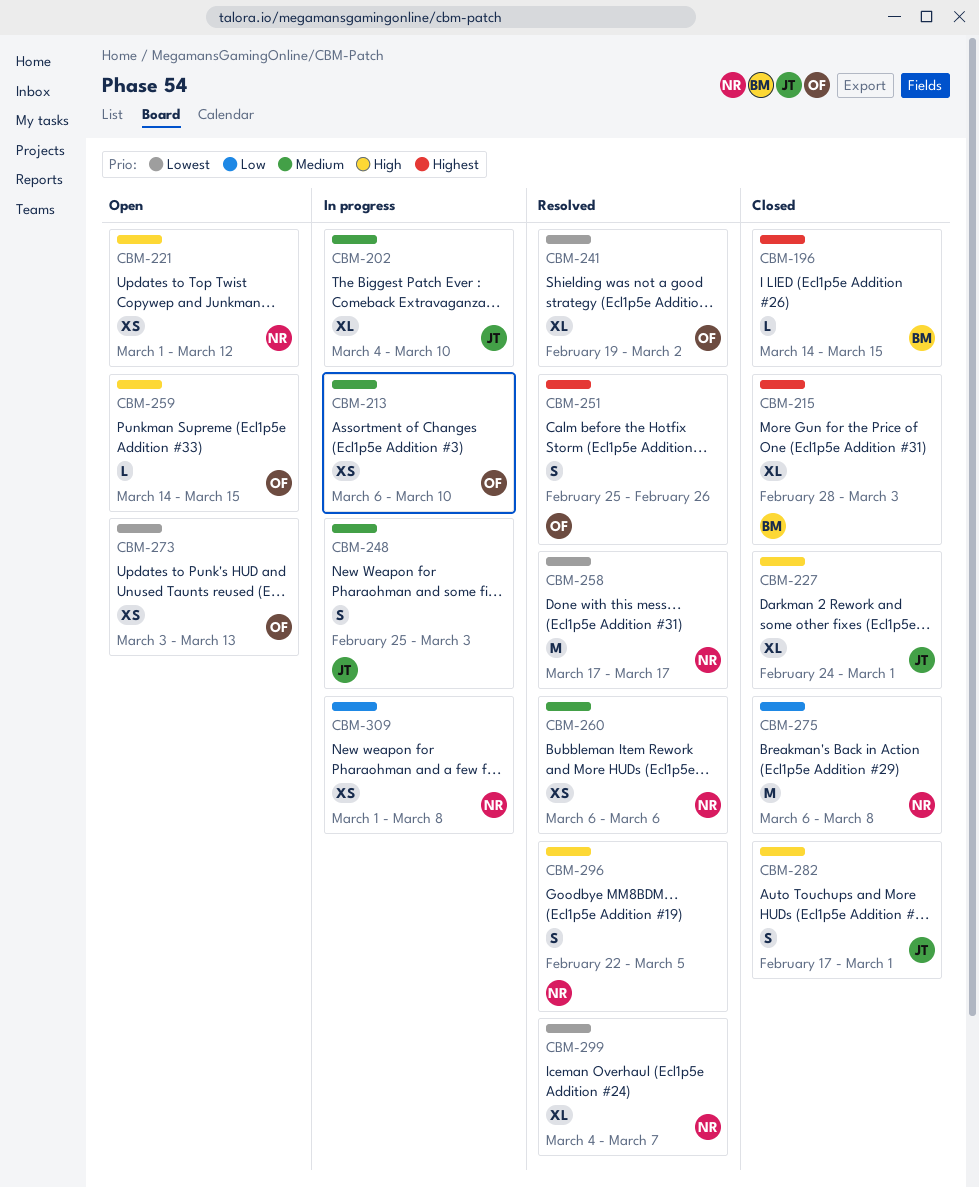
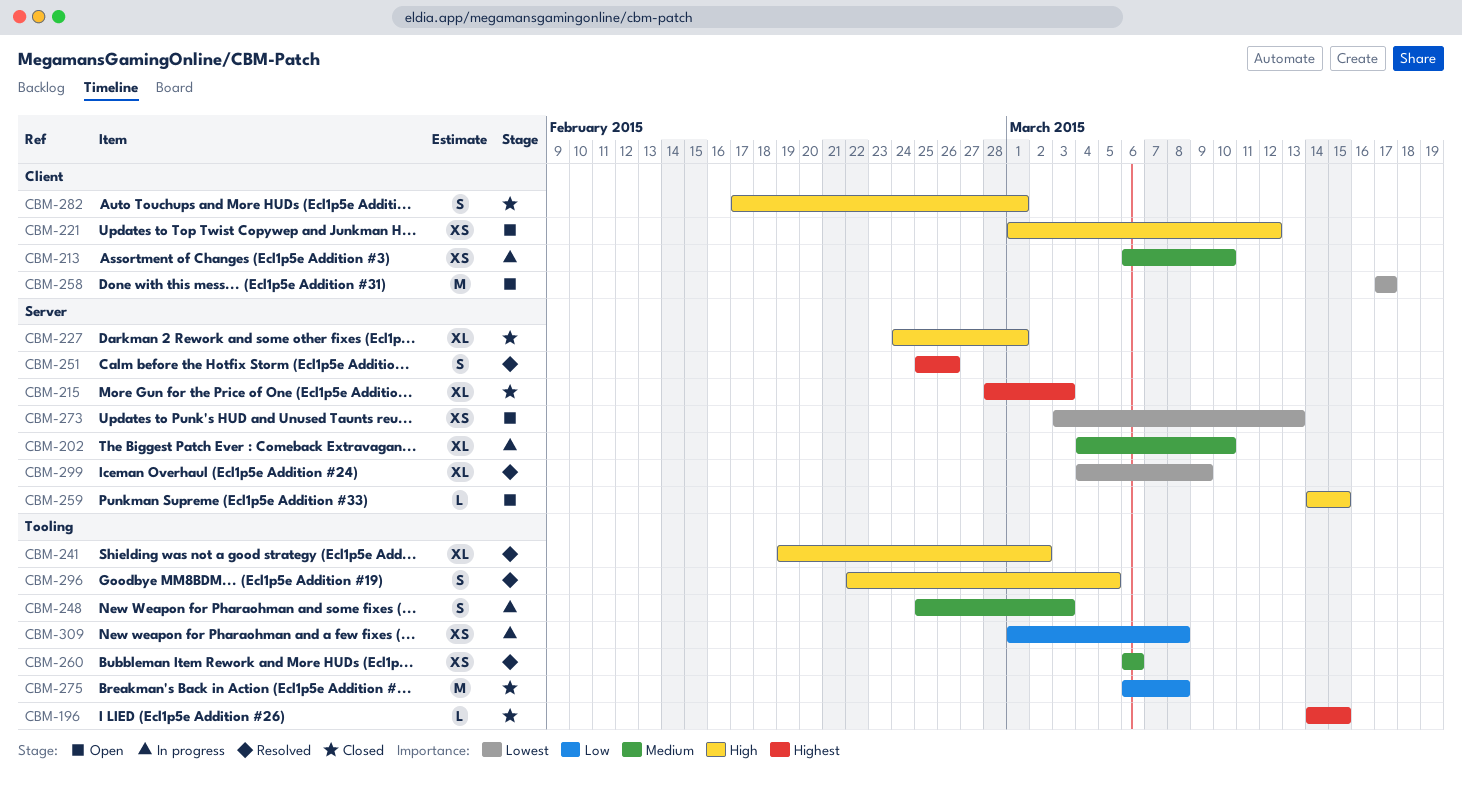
CBM-241, priority: Lowest -> High
CBM-258, status: Resolved -> Open
CBM-299, due: Mar 7 -> Mar 9

